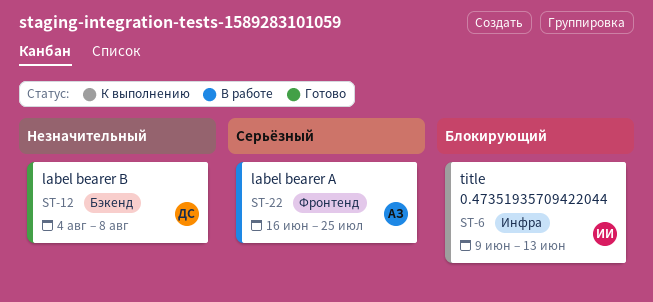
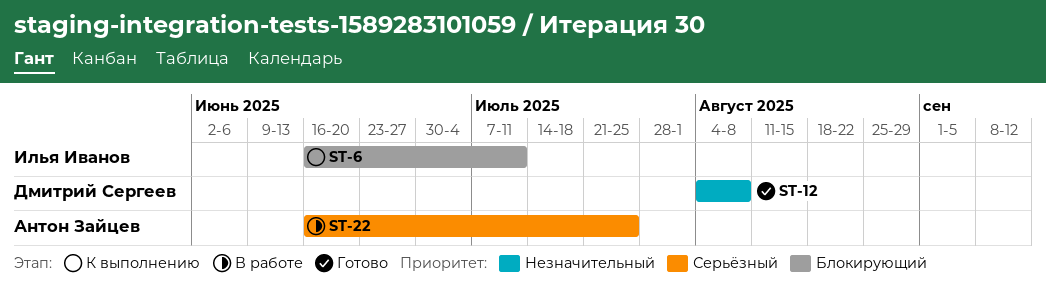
ST-6, start: Jun 9 -> Jun 16
ST-6, due: Jun 13 -> Jul 11

